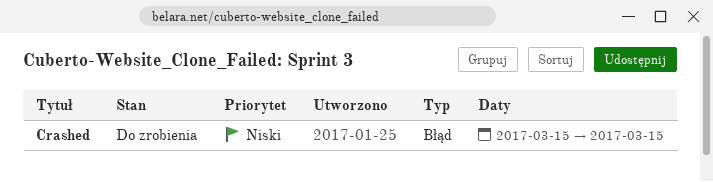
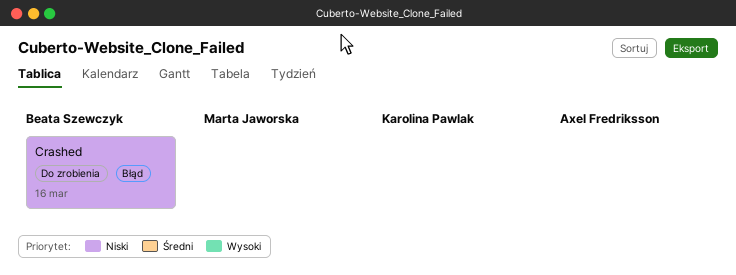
Crashed, due: Mar 15 -> Mar 16

